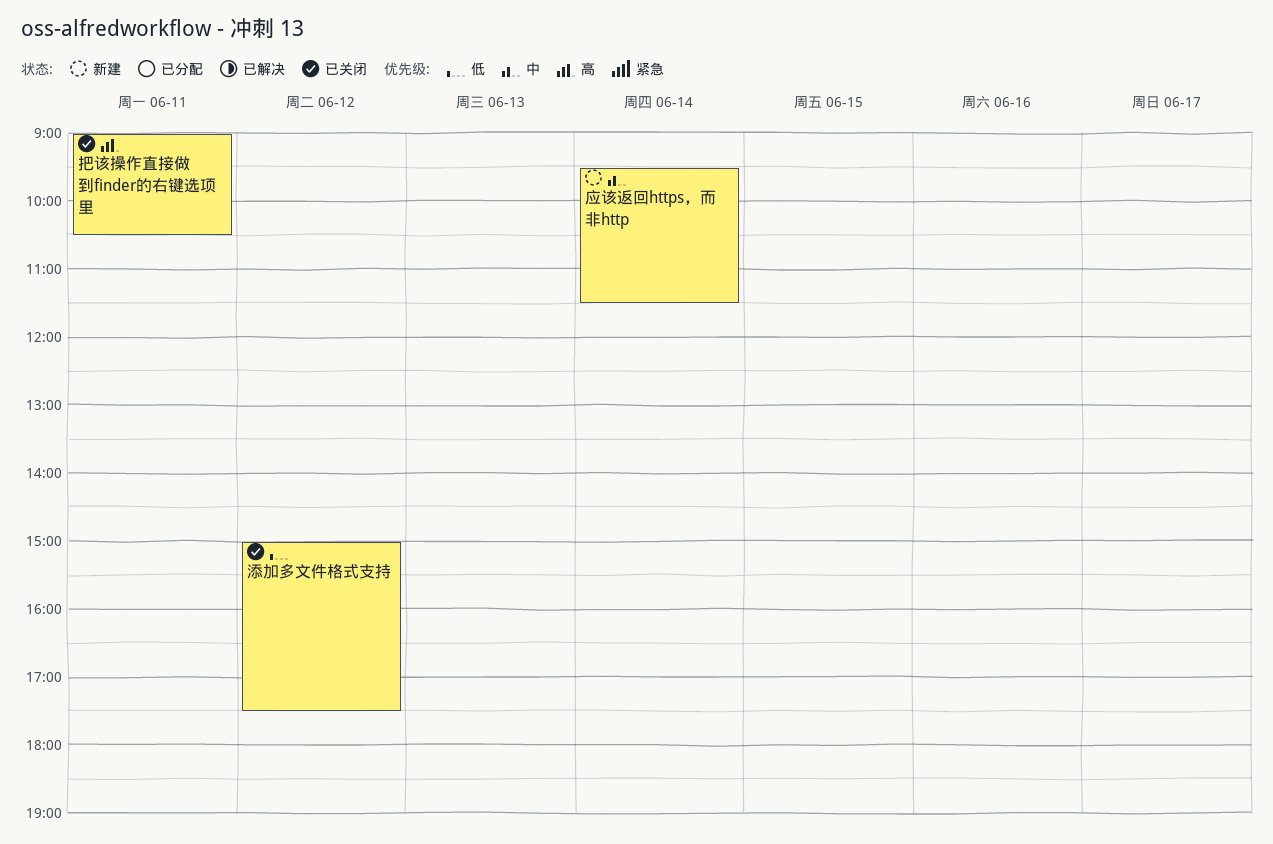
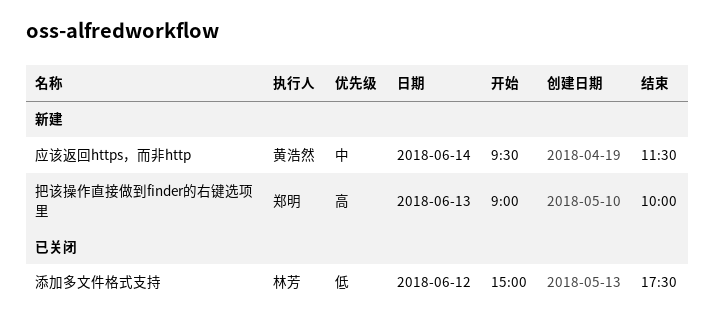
把该操作直接做到finder的右键选项里, status: 已关闭 -> 新建
把该操作直接做到finder的右键选项里, day: Jun 11 -> Jun 13
把该操作直接做到finder的右键选项里, ends: 10:30 -> 10:00

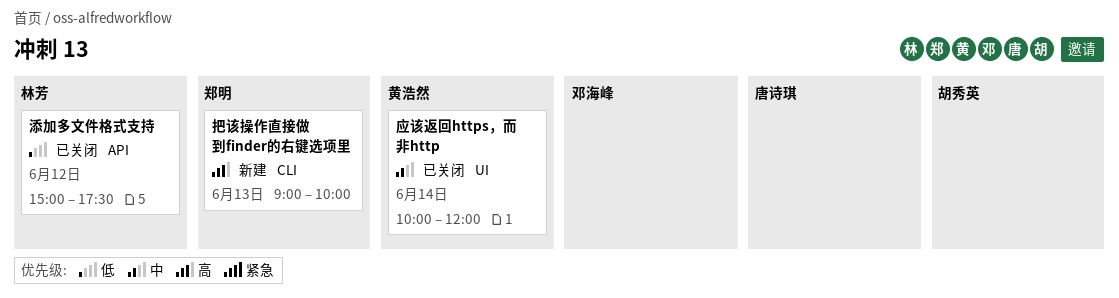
应该返回https，而非http, status: 新建 -> 已关闭
应该返回https，而非http, begins: 09:30 -> 10:00
应该返回https，而非http, ends: 11:30 -> 12:00

